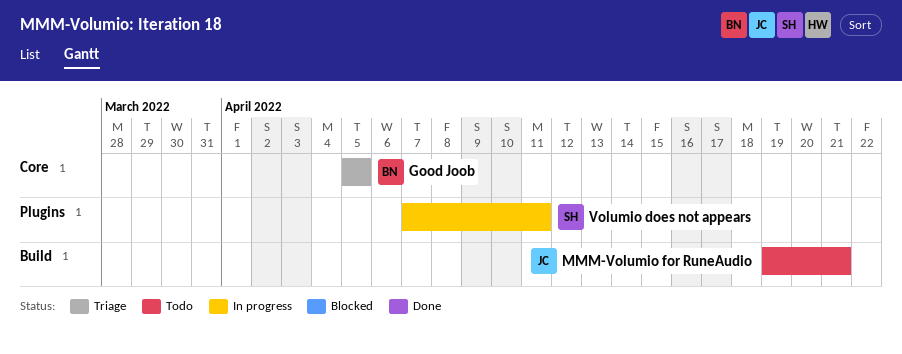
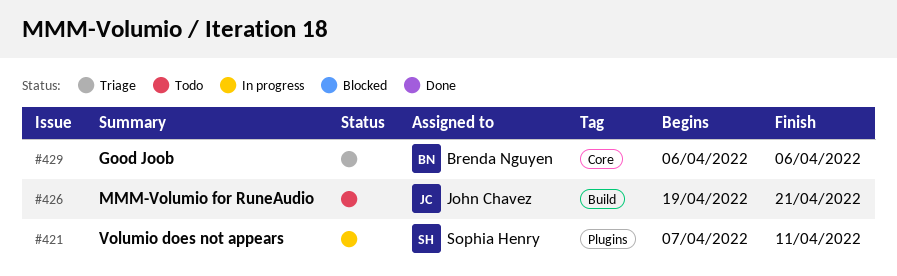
Good Joob, start: Apr 5 -> Apr 6
Good Joob, due: Apr 5 -> Apr 6

